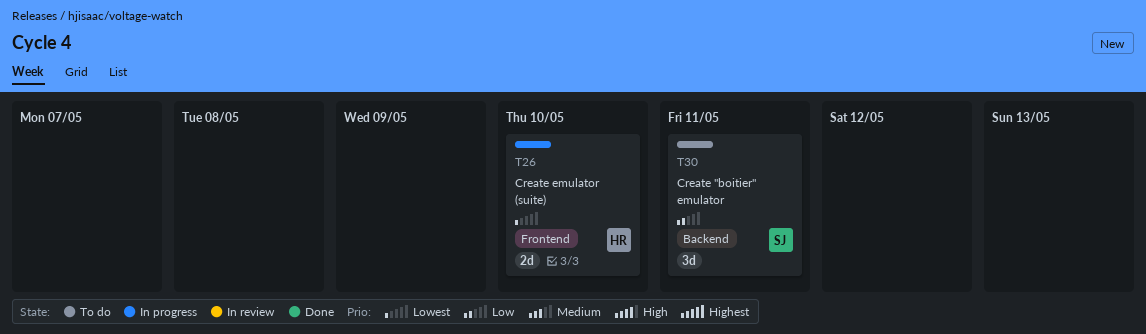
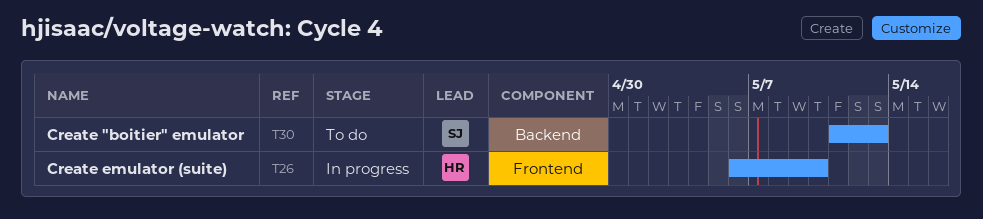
T30, due: May 11 -> May 13

